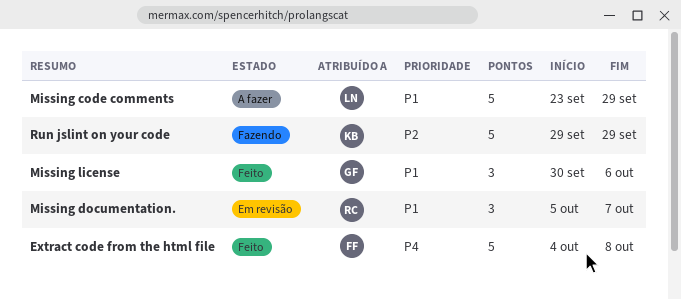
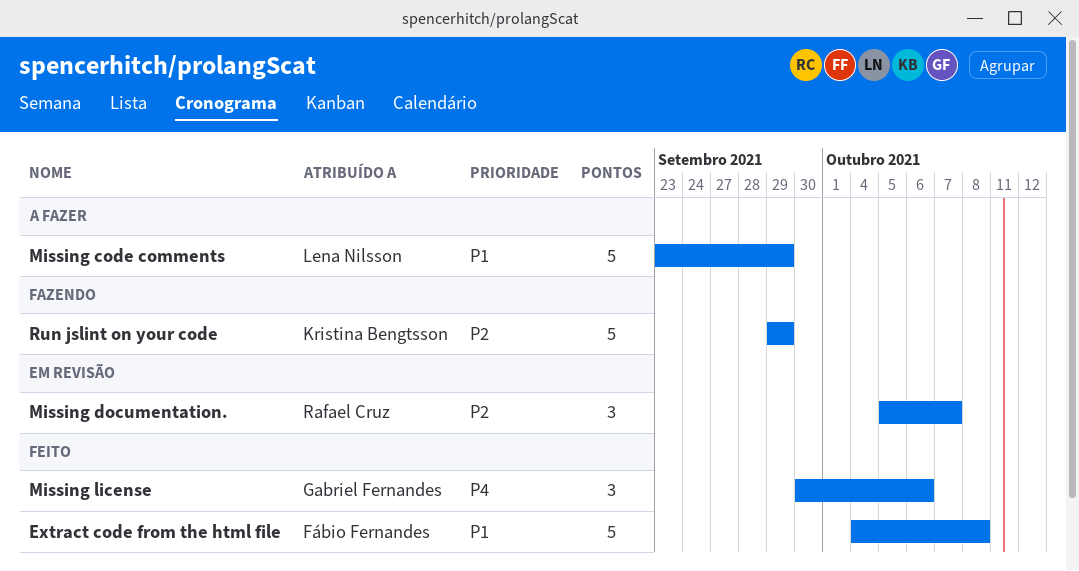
Extract code from the html file, priority: P4 -> P1
Missing documentation., priority: P1 -> P2
Missing license, priority: P1 -> P4

